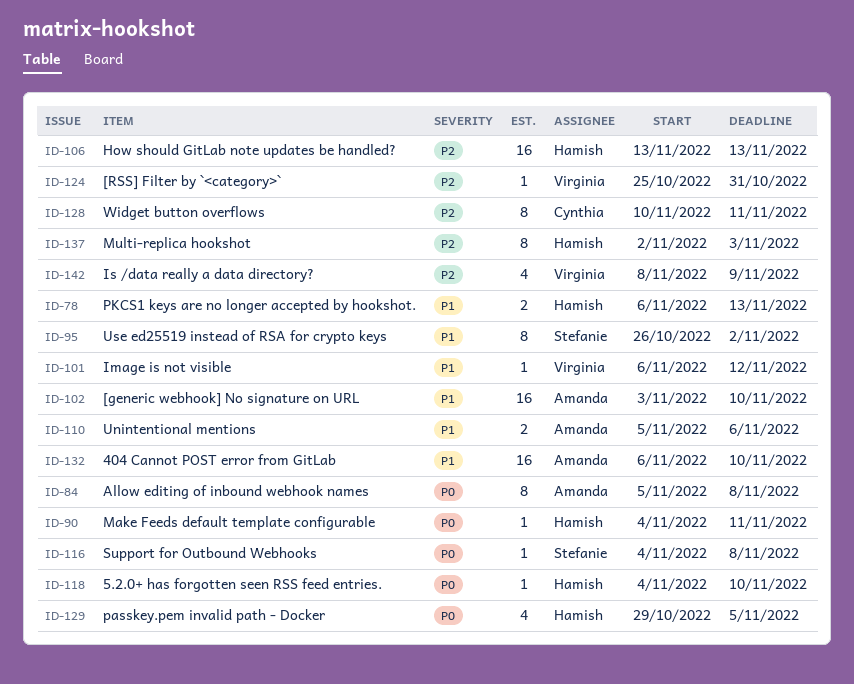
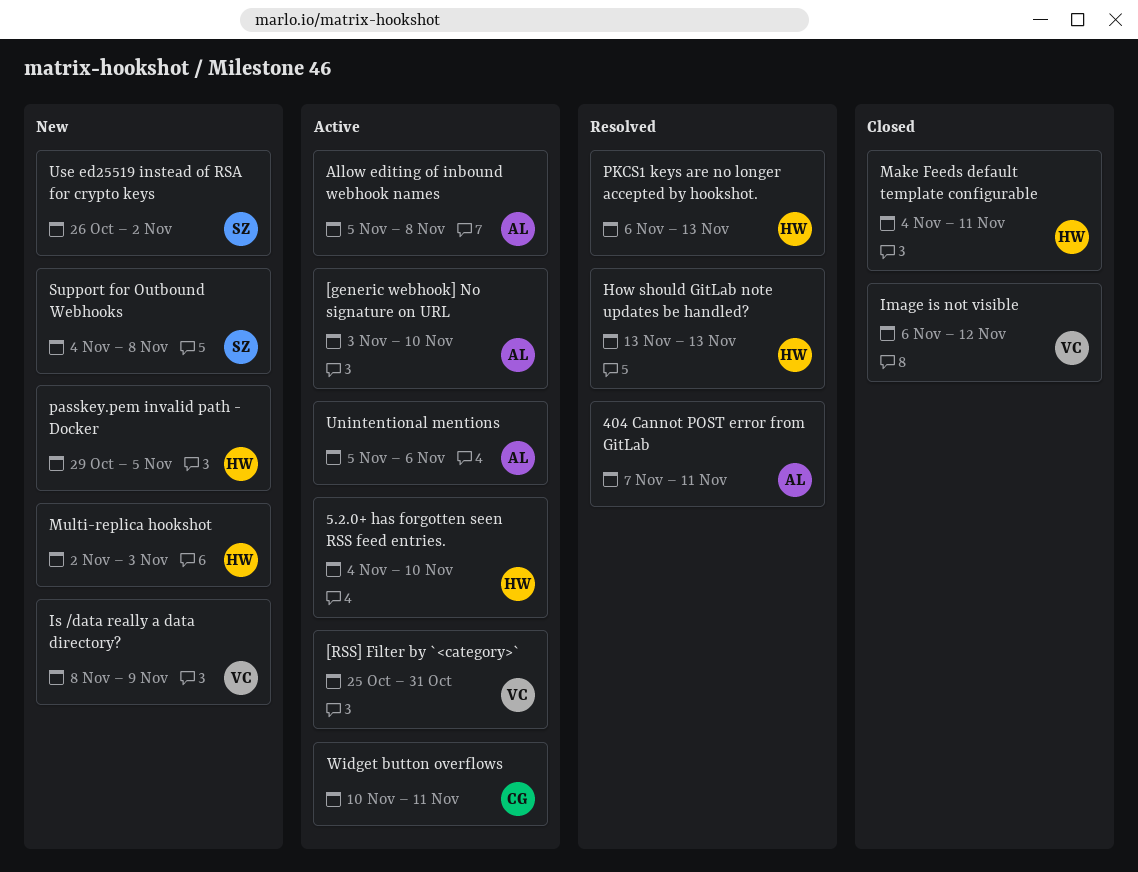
404 Cannot POST error from GitLab, start: Nov 6 -> Nov 7
404 Cannot POST error from GitLab, due: Nov 10 -> Nov 11

